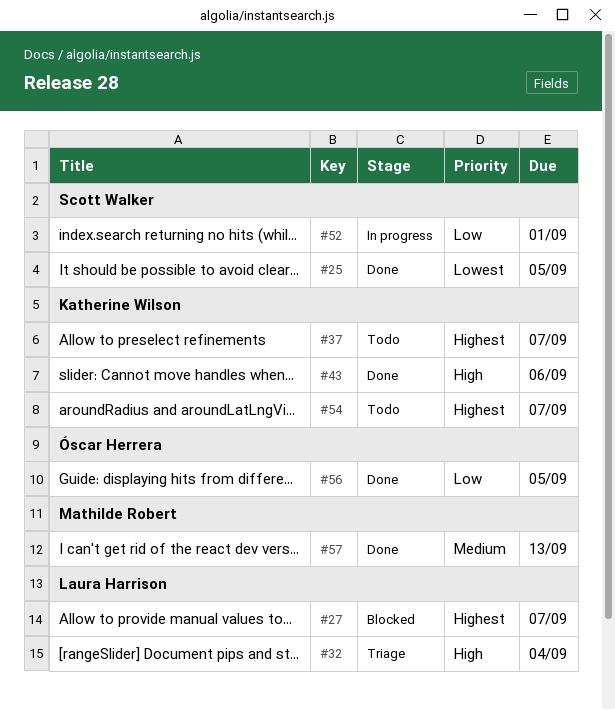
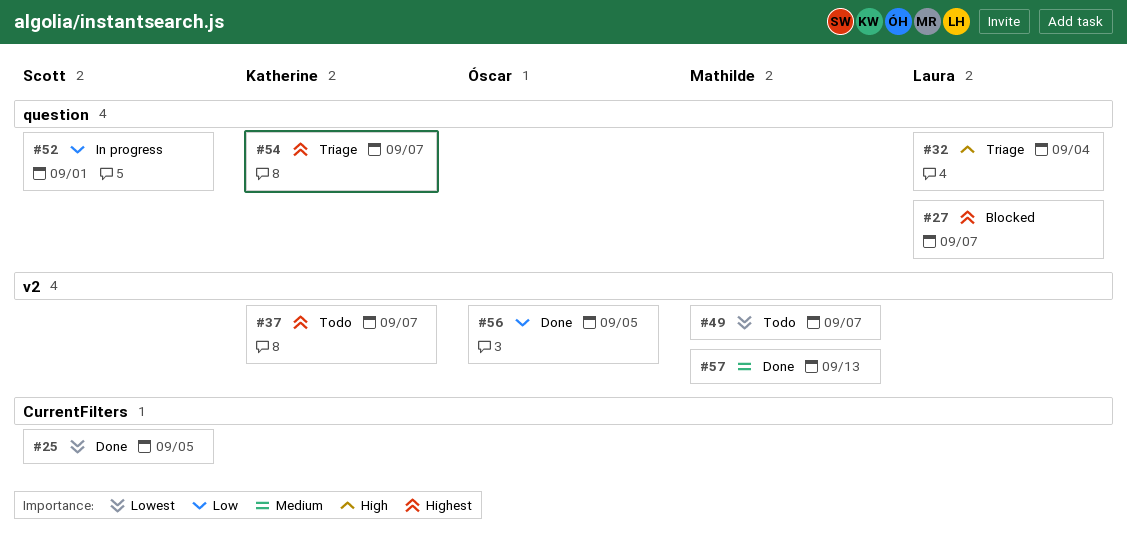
#43: present -> none
#49: none -> present
#54, status: Todo -> Triage

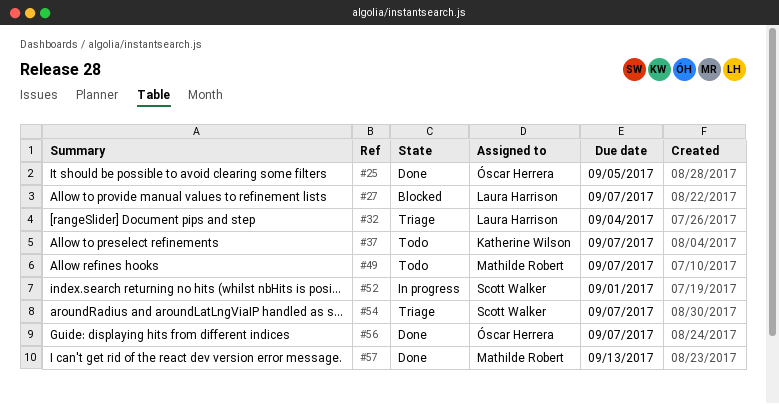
#25, owner: Scott Walker -> Óscar Herrera
#54, owner: Katherine Wilson -> Scott Walker
#56, due: Sep 5 -> Sep 7

